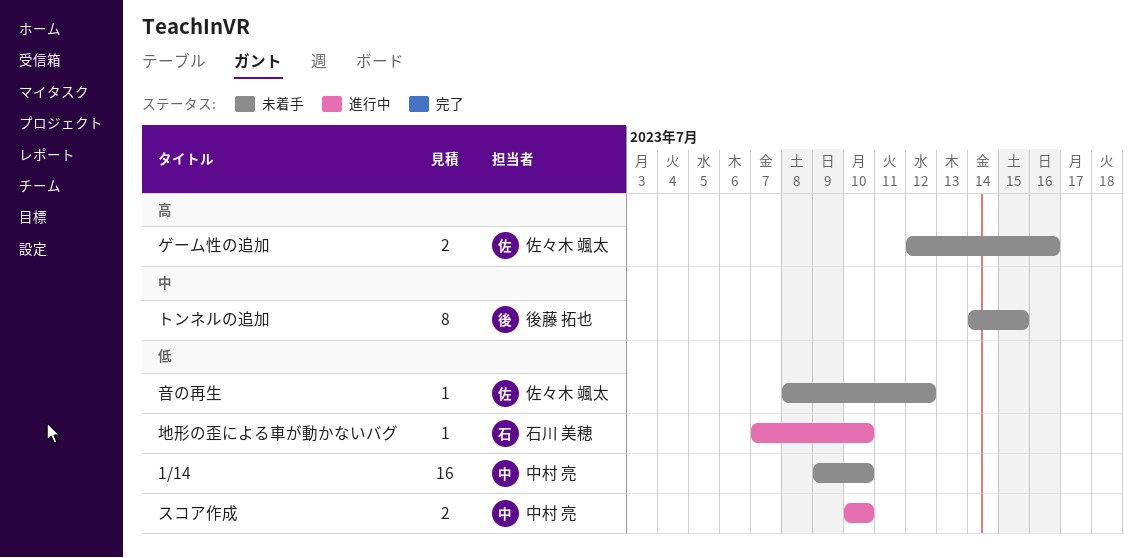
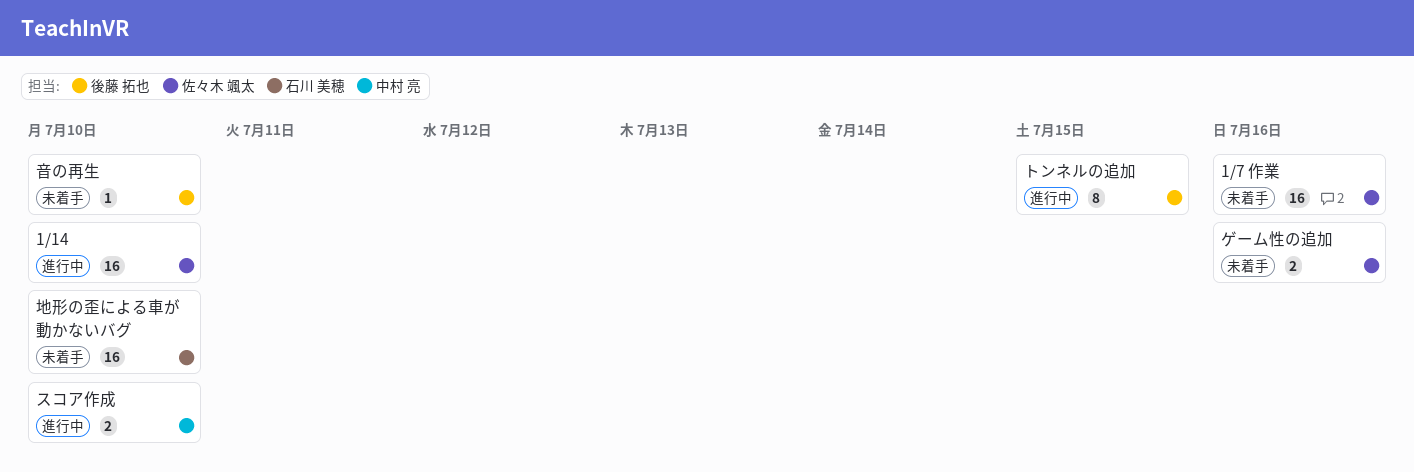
1/14, status: 未着手 -> 進行中
1/14, owner: 中村 亮 -> 佐々木 颯太
1/7 作業: none -> present
トンネルの追加, status: 未着手 -> 進行中
地形の歪による車が動かないバグ, status: 進行中 -> 未着手
地形の歪による車が動かないバグ, estimate: 1 -> 16
音の再生, owner: 佐々木 颯太 -> 後藤 拓也
音の再生, due: Jul 12 -> Jul 10

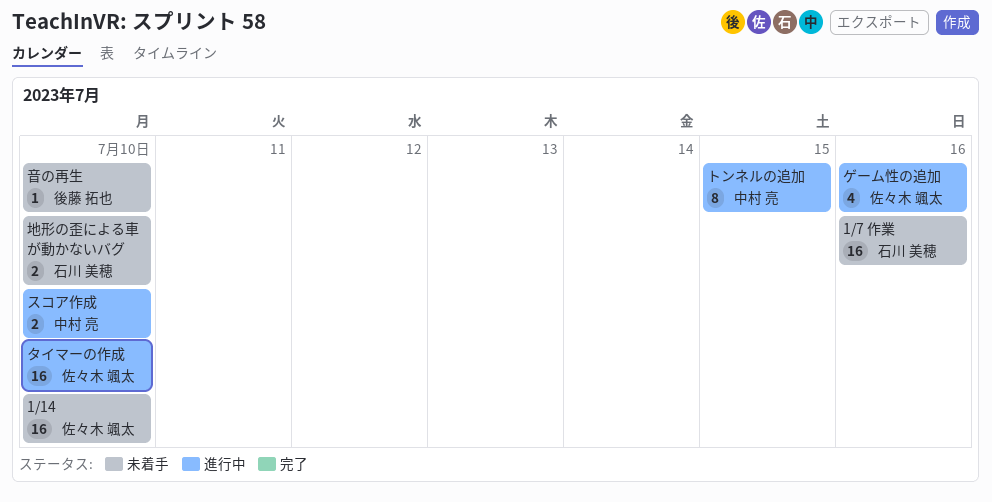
1/14, status: 進行中 -> 未着手
1/7 作業, owner: 佐々木 颯太 -> 石川 美穂
ゲーム性の追加, status: 未着手 -> 進行中
ゲーム性の追加, estimate: 2 -> 4
タイマーの作成: none -> present
トンネルの追加, owner: 後藤 拓也 -> 中村 亮
地形の歪による車が動かないバグ, estimate: 16 -> 2

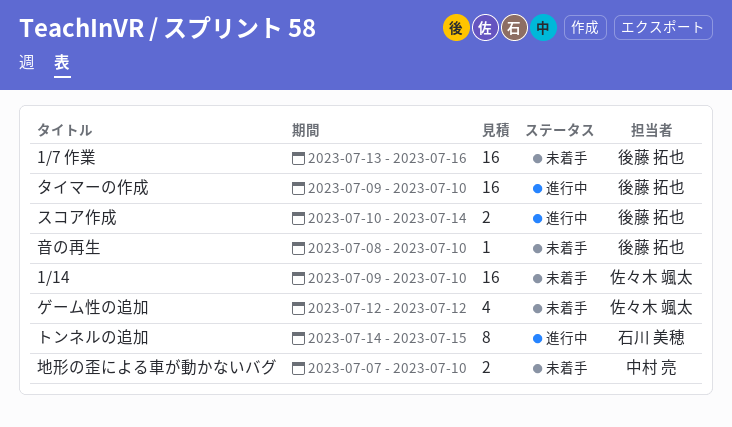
1/7 作業, owner: 石川 美穂 -> 後藤 拓也
ゲーム性の追加, status: 進行中 -> 未着手
ゲーム性の追加, due: Jul 16 -> Jul 12
スコア作成, owner: 中村 亮 -> 後藤 拓也
スコア作成, due: Jul 10 -> Jul 14
タイマーの作成, owner: 佐々木 颯太 -> 後藤 拓也
トンネルの追加, owner: 中村 亮 -> 石川 美穂
地形の歪による車が動かないバグ, owner: 石川 美穂 -> 中村 亮

